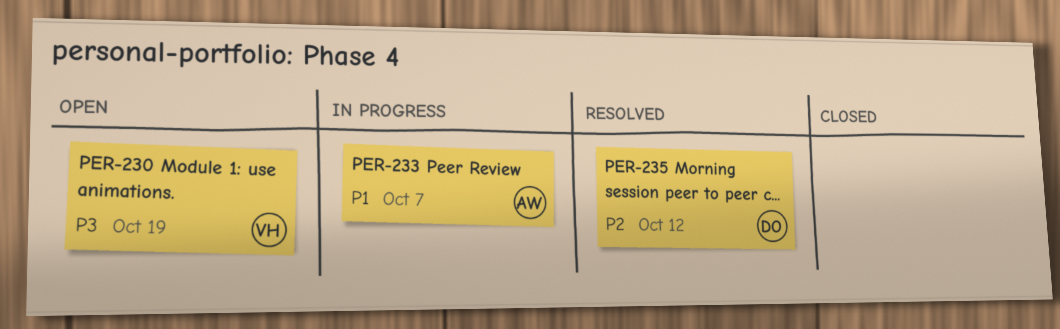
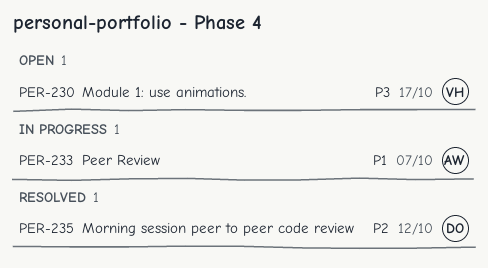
PER-230, due: Oct 19 -> Oct 17

